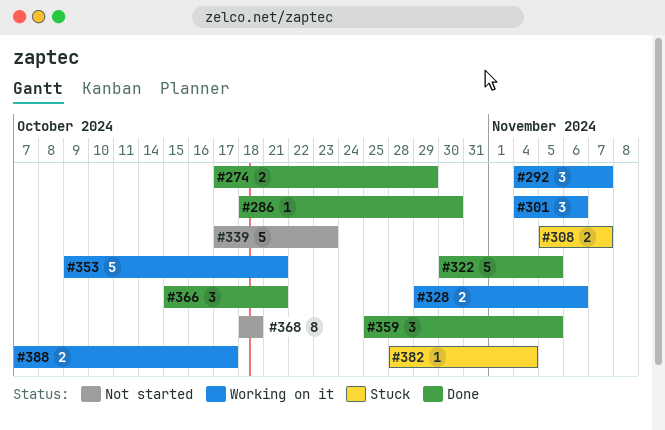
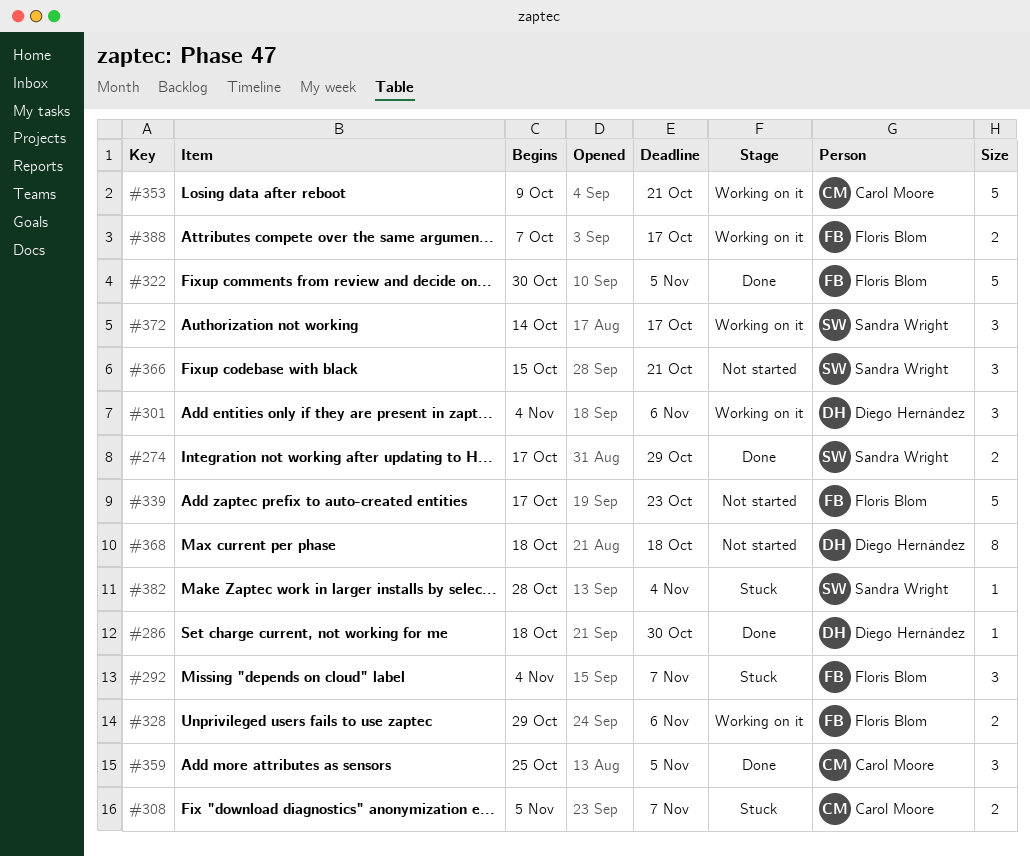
#292, status: Working on it -> Stuck
#366, status: Done -> Not started
#372: none -> present

